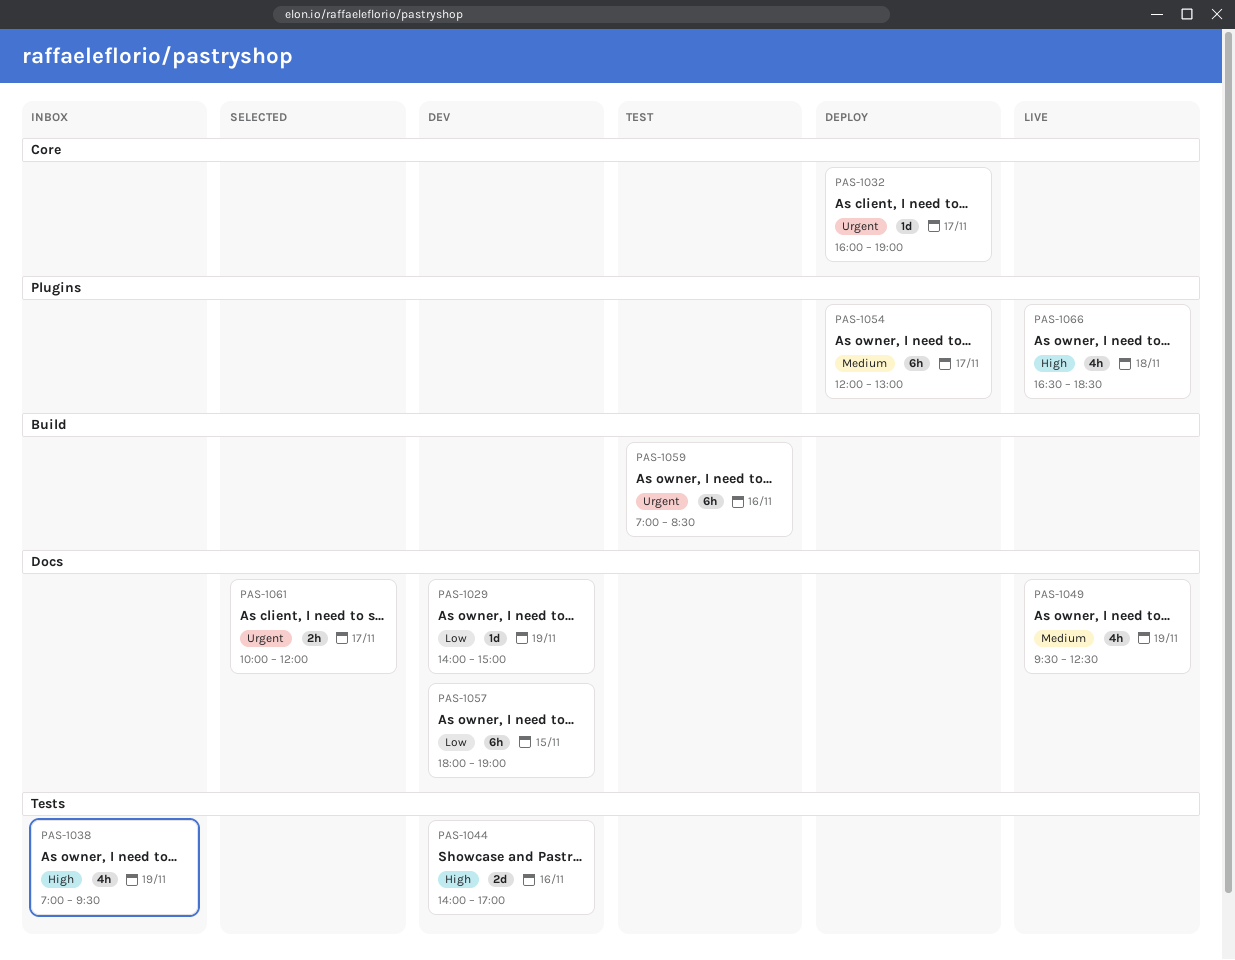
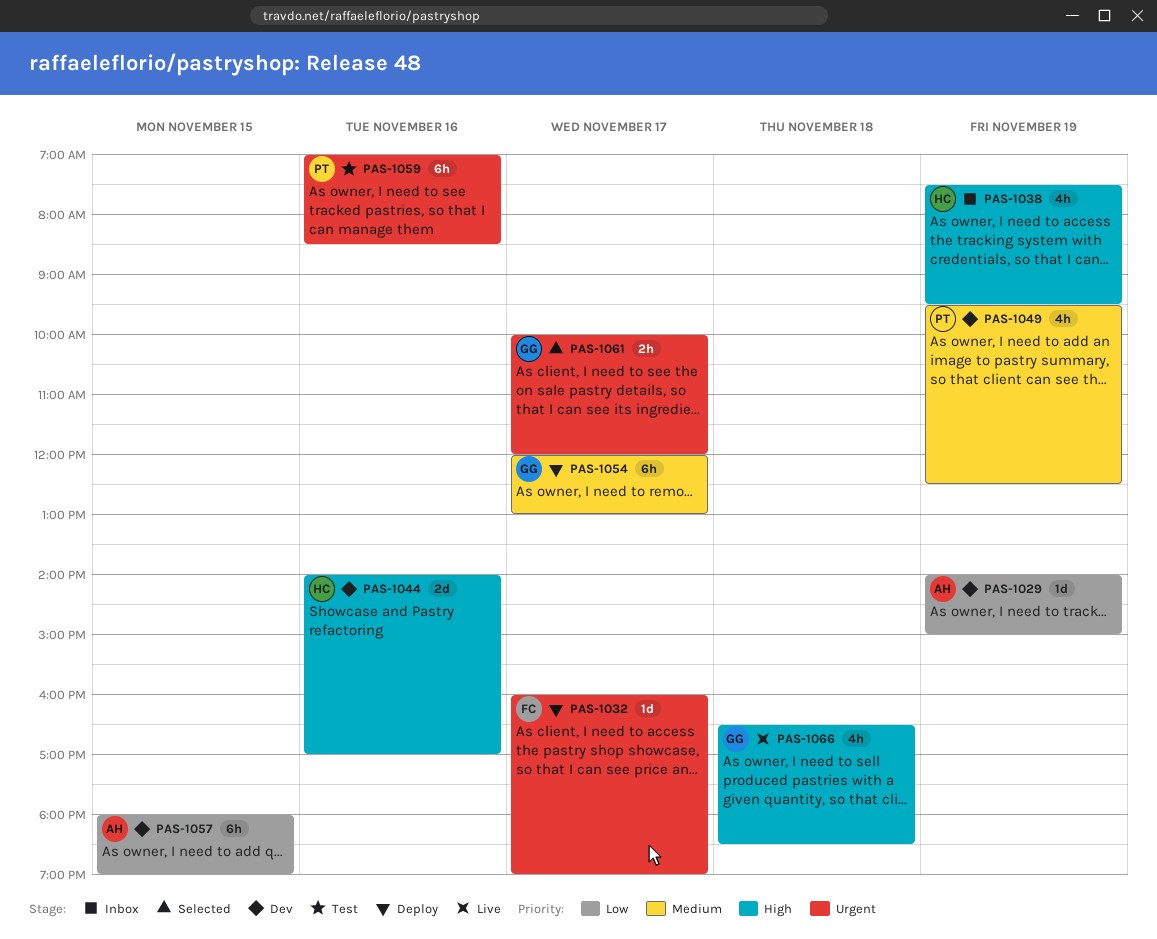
PAS-1038, begins: 07:00 -> 07:30
PAS-1049, status: Live -> Dev

